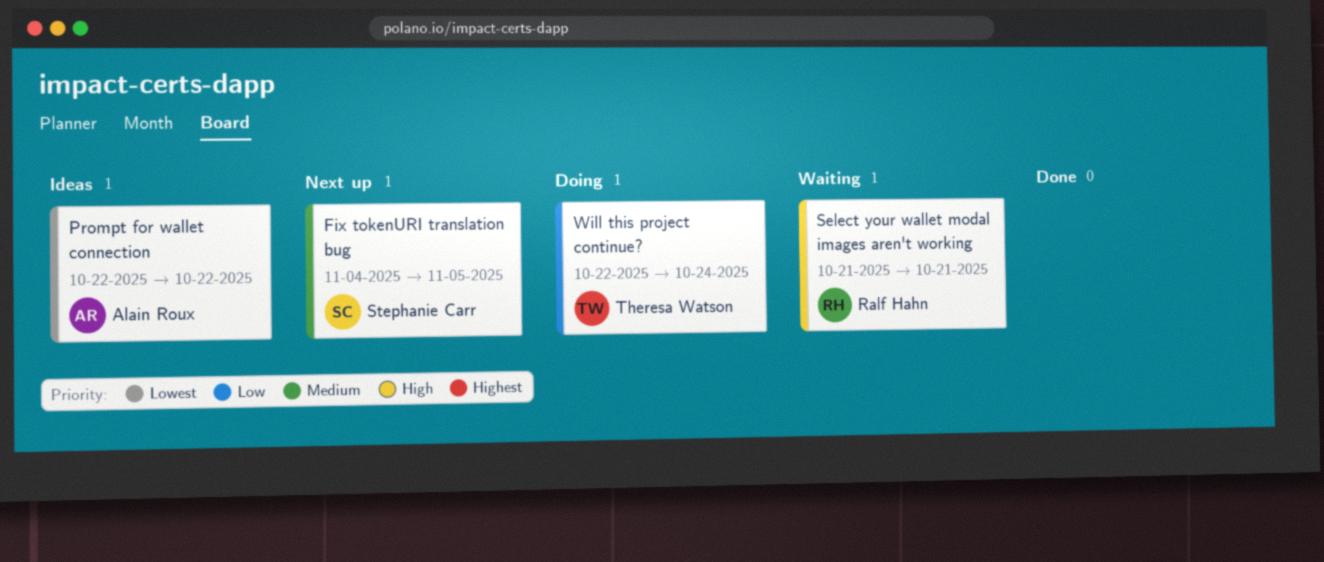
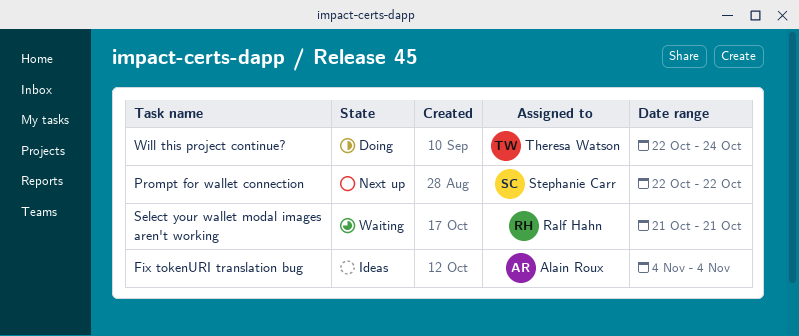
Fix tokenURI translation bug, status: Next up -> Ideas
Fix tokenURI translation bug, owner: Stephanie Carr -> Alain Roux
Fix tokenURI translation bug, due: Nov 5 -> Nov 4
Prompt for wallet connection, status: Ideas -> Next up
Prompt for wallet connection, owner: Alain Roux -> Stephanie Carr

